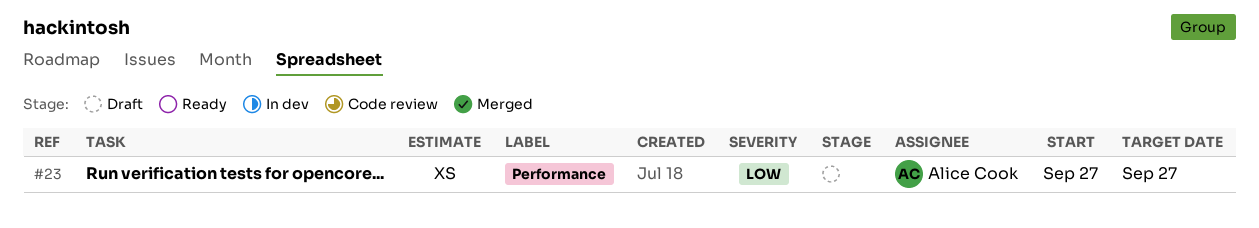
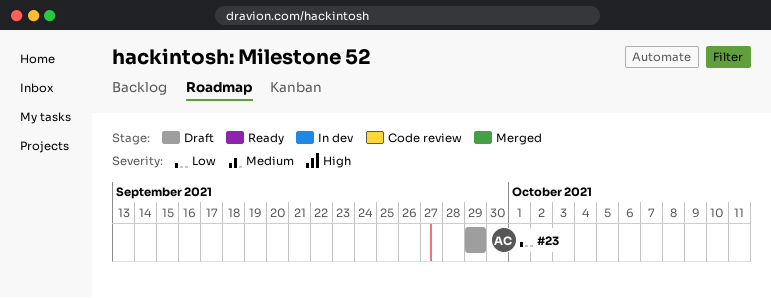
#23, start: Sep 27 -> Sep 29
#23, due: Sep 27 -> Sep 29

